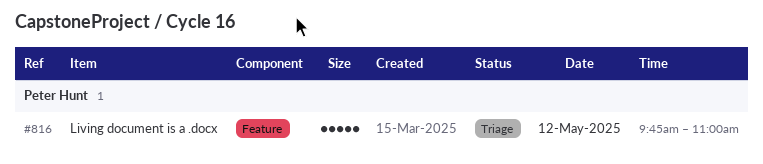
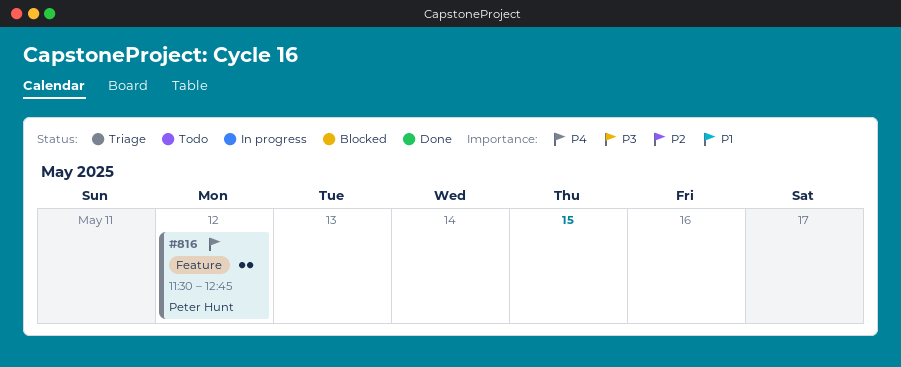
#816, estimate: 5 -> 2
#816, begins: 09:45 -> 11:30
#816, ends: 11:00 -> 12:45

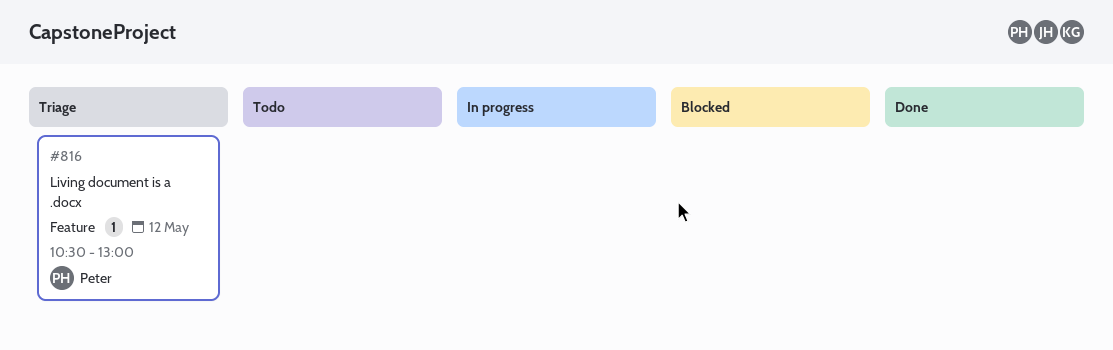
#816, estimate: 2 -> 1
#816, begins: 11:30 -> 10:30
#816, ends: 12:45 -> 13:00

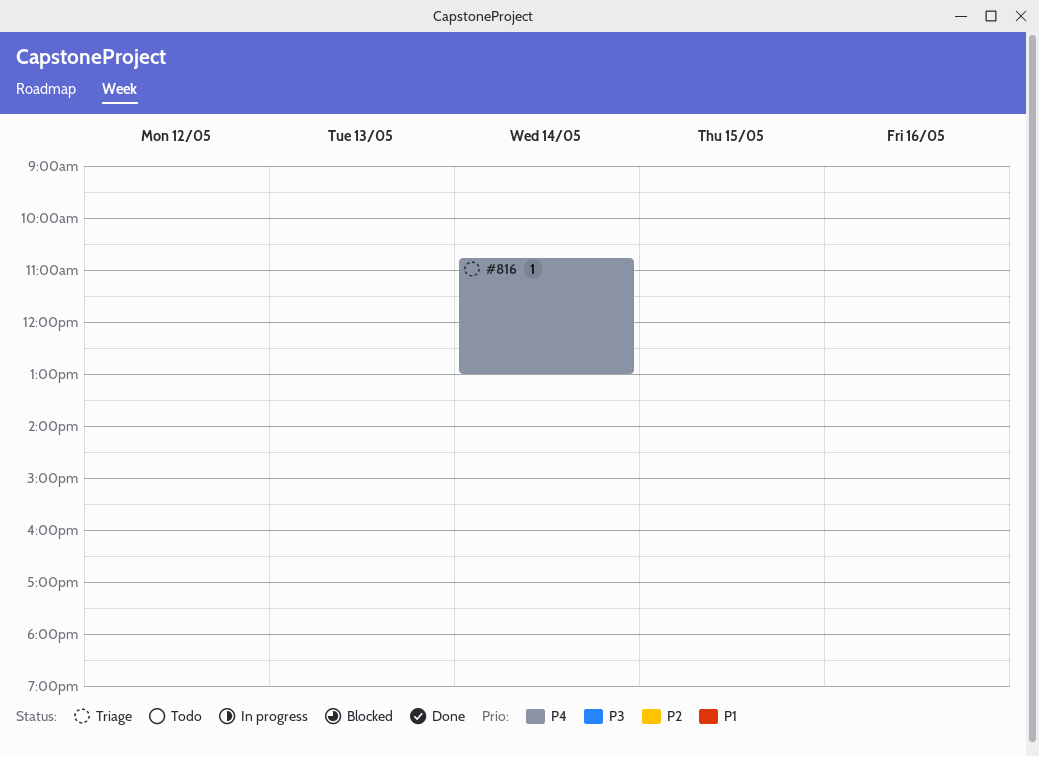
#816, day: May 12 -> May 14
#816, begins: 10:30 -> 10:45

